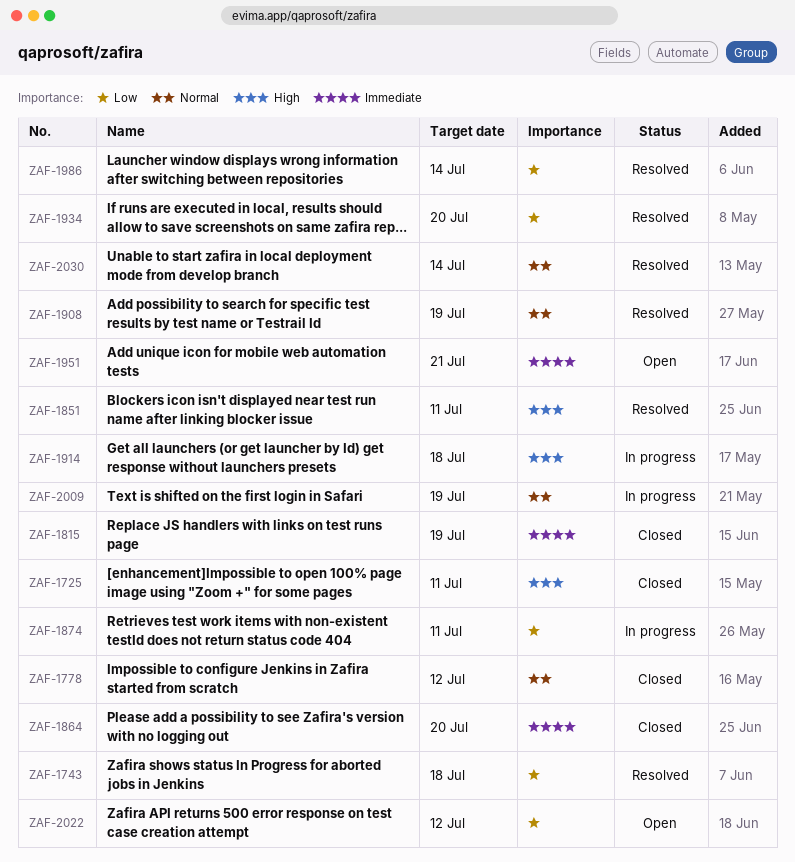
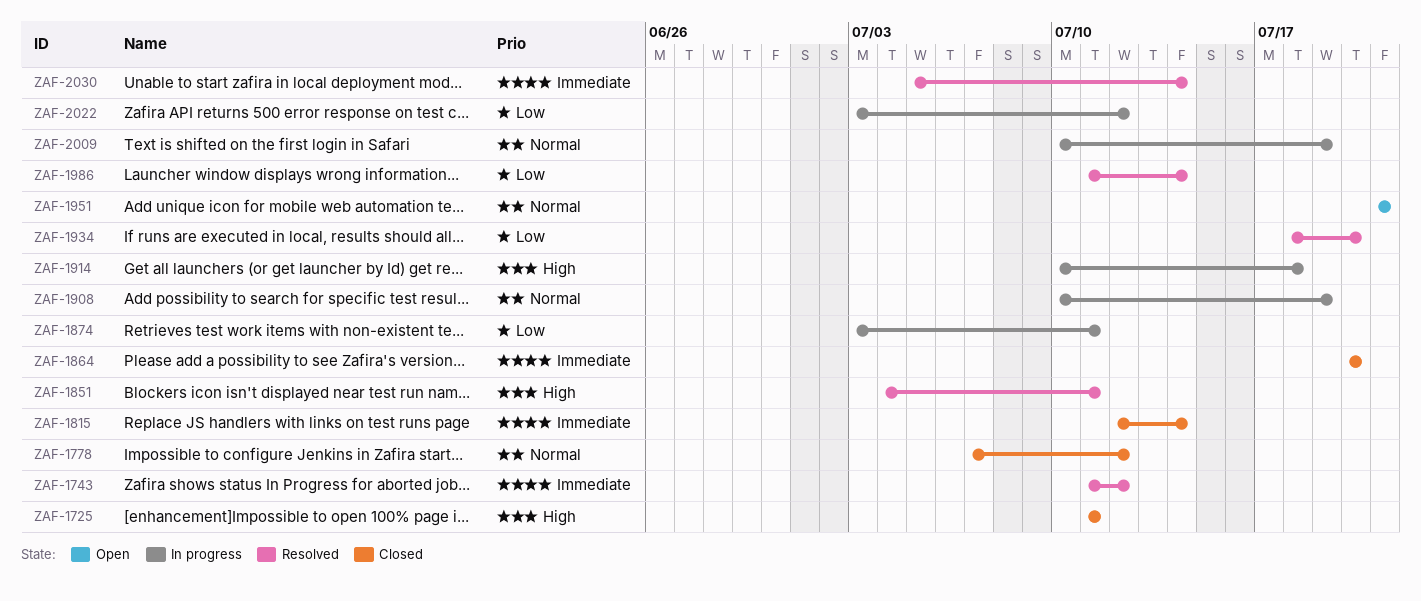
ZAF-1743, priority: Low -> Immediate
ZAF-1743, due: Jul 18 -> Jul 12
ZAF-1815, due: Jul 19 -> Jul 14
ZAF-1908, status: Resolved -> In progress
ZAF-1951, priority: Immediate -> Normal
ZAF-2022, status: Open -> In progress
ZAF-2030, priority: Normal -> Immediate

